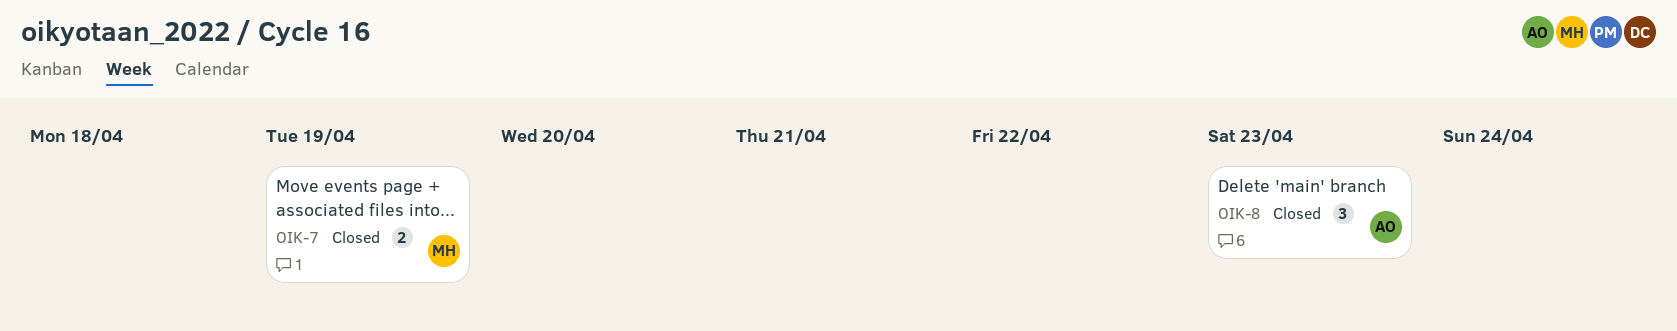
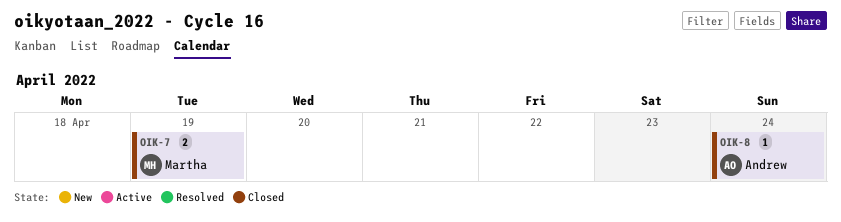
OIK-8, estimate: 3 -> 1
OIK-8, due: Apr 23 -> Apr 24

